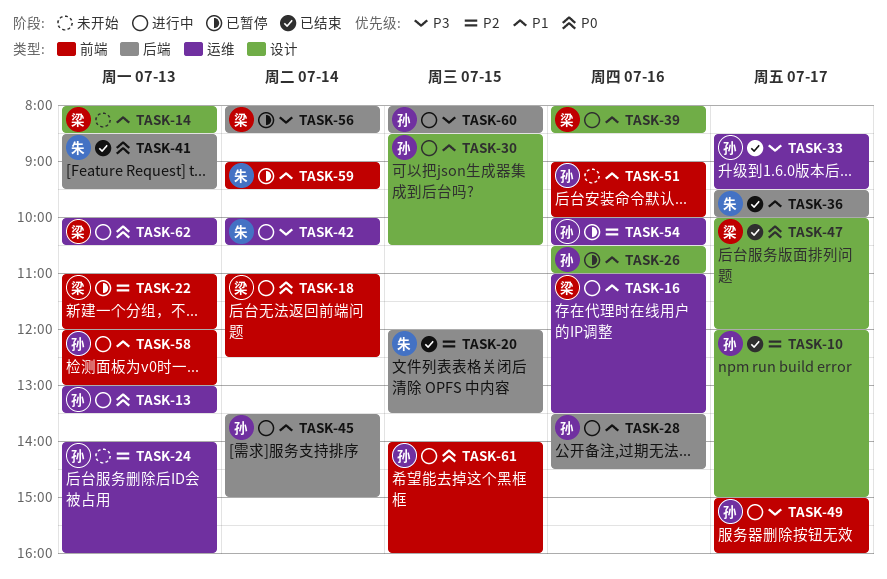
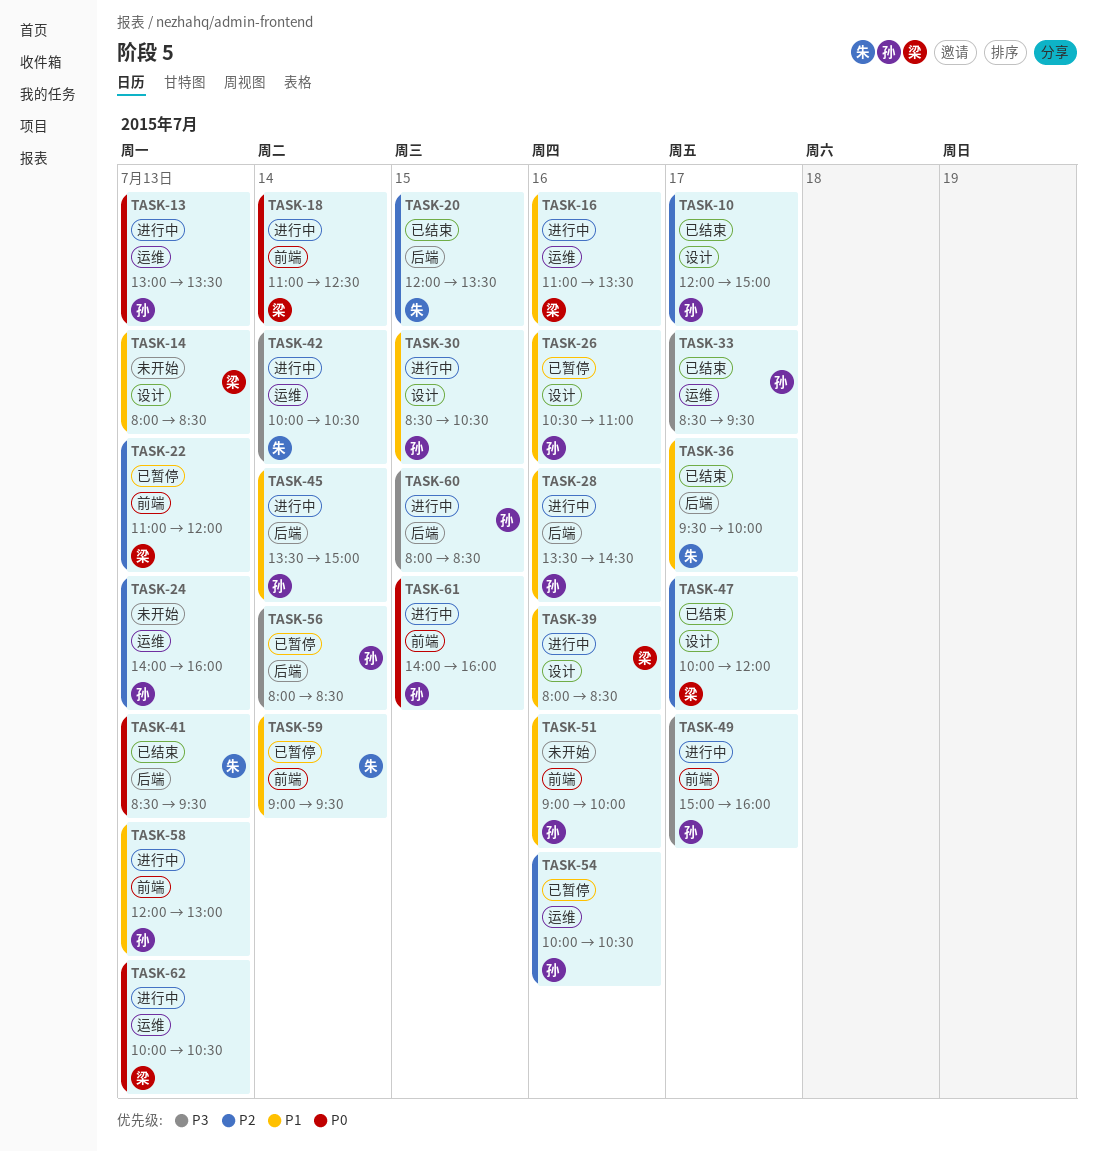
TASK-47, priority: P0 -> P2
TASK-56, owner: 梁 -> 孙

